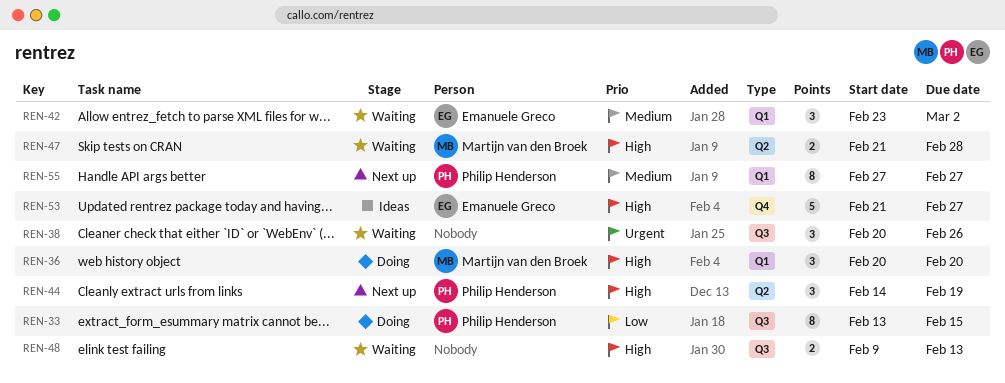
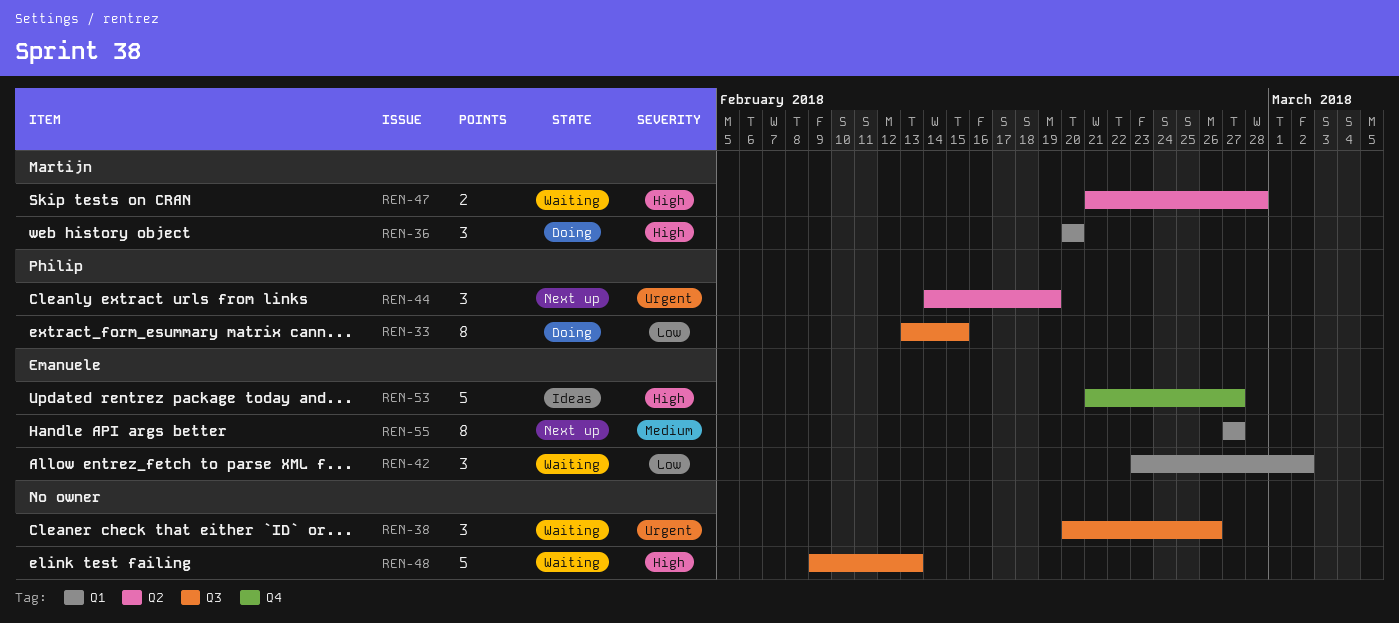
REN-42, priority: Medium -> Low
REN-44, priority: High -> Urgent
REN-48, estimate: 2 -> 5
REN-55, owner: Philip Henderson -> Emanuele Greco

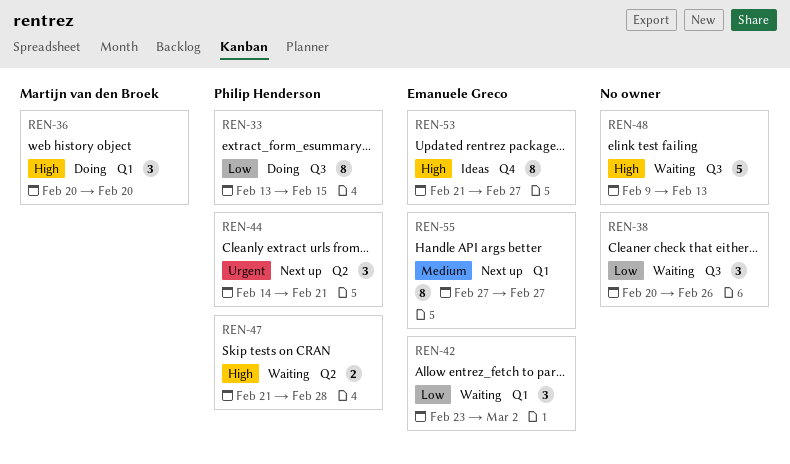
REN-38, priority: Urgent -> Low
REN-44, due: Feb 19 -> Feb 21
REN-47, owner: Martijn van den Broek -> Philip Henderson
REN-53, estimate: 5 -> 8

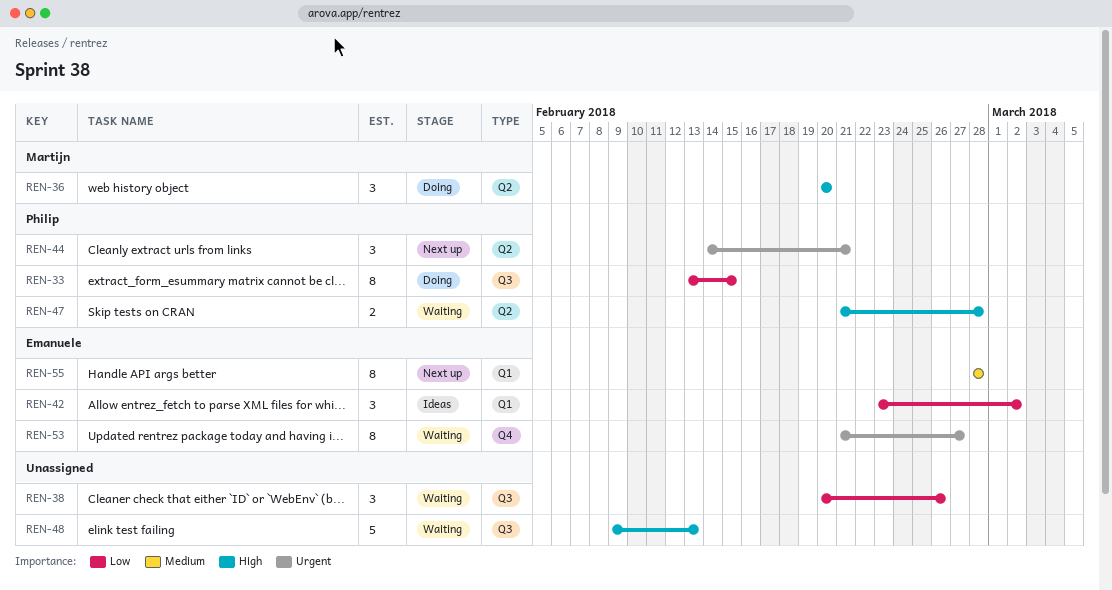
REN-36, label: Q1 -> Q2
REN-42, status: Waiting -> Ideas
REN-53, status: Ideas -> Waiting
REN-53, priority: High -> Urgent
REN-55, start: Feb 27 -> Feb 28
REN-55, due: Feb 27 -> Feb 28

